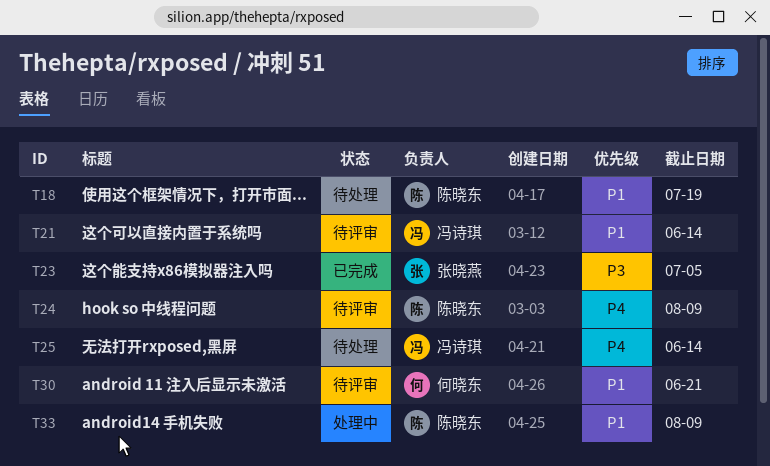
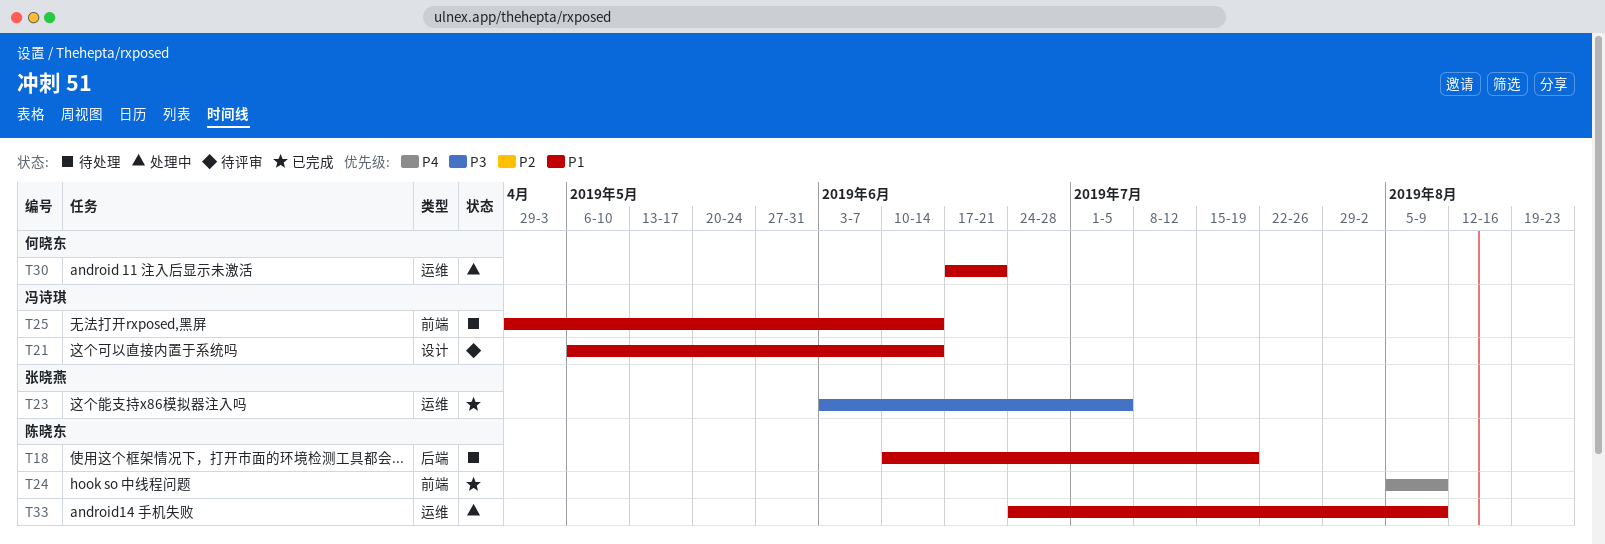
T24, status: 待评审 -> 已完成
T25, priority: P4 -> P1
T30, status: 待评审 -> 处理中

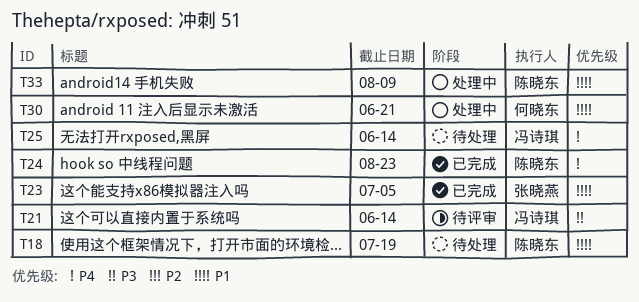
T21, priority: P1 -> P3
T23, priority: P3 -> P1
T24, due: Aug 9 -> Aug 23
T25, priority: P1 -> P4

